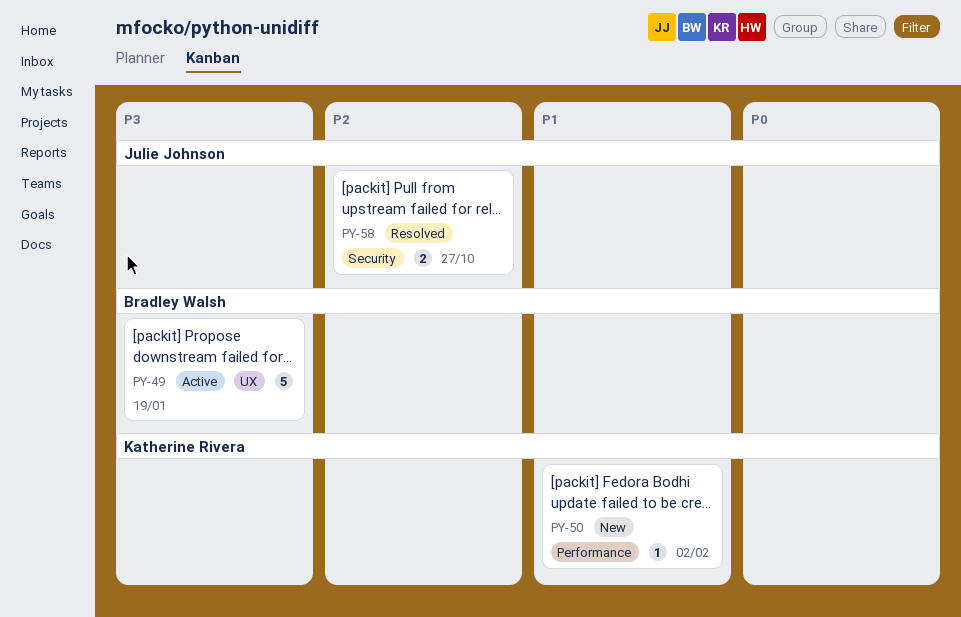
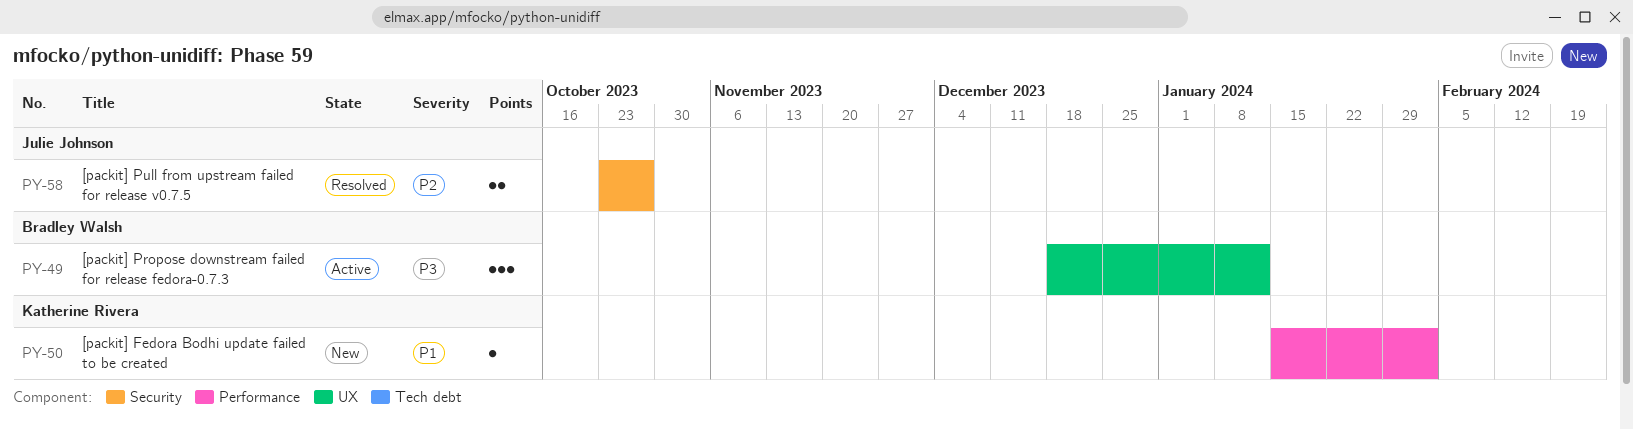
PY-49, estimate: 5 -> 3
PY-49, due: Jan 19 -> Jan 12

